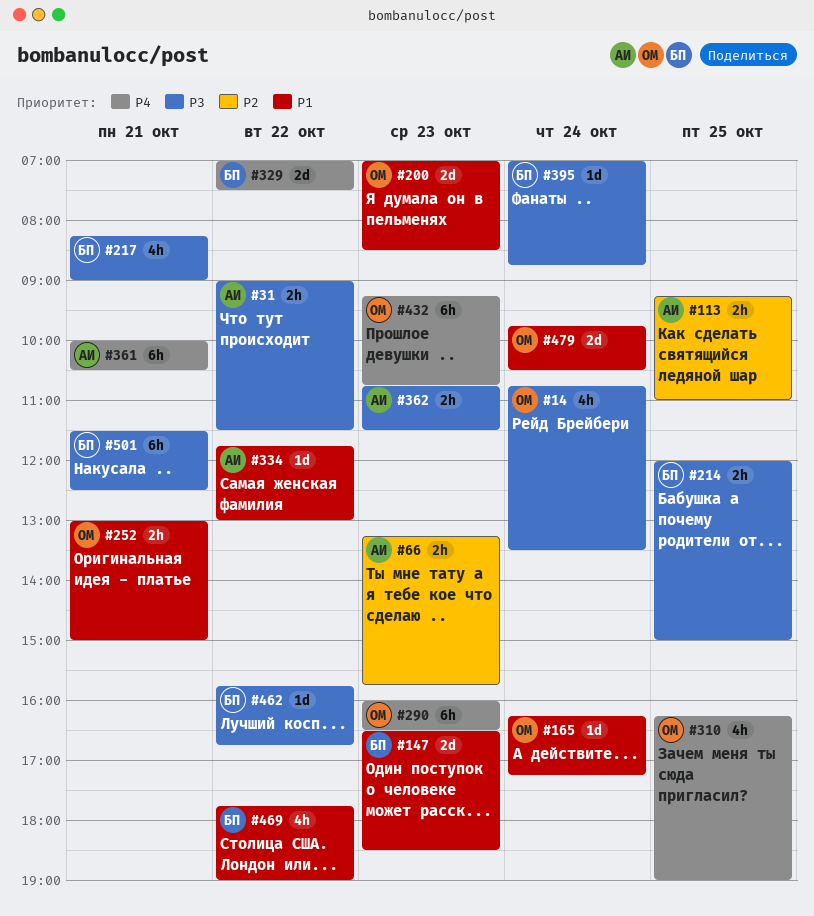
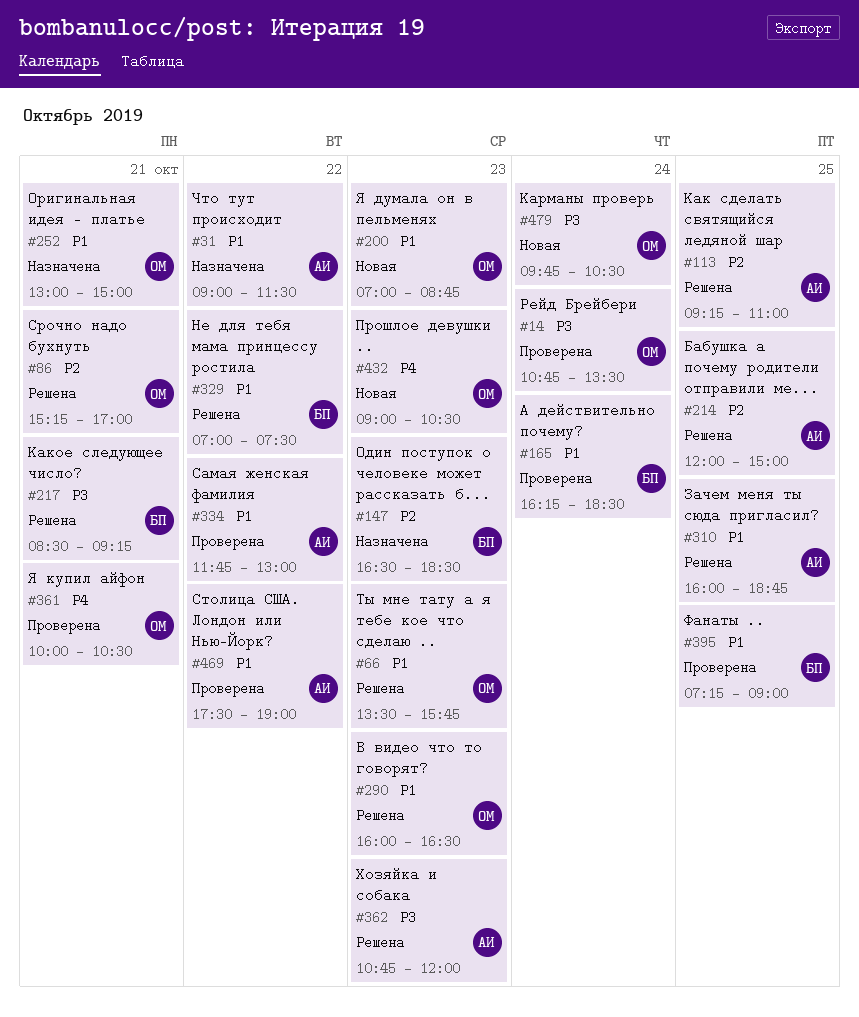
#31, priority: P3 -> P1
#66, owner: АИ -> ОМ
#66, priority: P2 -> P1
#66, begins: 13:15 -> 13:30
#86: none -> present
#147, priority: P1 -> P2
#165, owner: ОМ -> БП
#165, ends: 17:15 -> 18:30
#200, ends: 08:30 -> 08:45
#214, owner: БП -> АИ
#214, priority: P3 -> P2
#217, begins: 08:15 -> 08:30
#217, ends: 09:00 -> 09:15
#290, priority: P4 -> P1
#310, owner: ОМ -> АИ
#310, priority: P4 -> P1
#310, begins: 16:15 -> 16:00
#310, ends: 19:00 -> 18:45
#329, priority: P4 -> P1
#361, owner: АИ -> ОМ
#362, ends: 11:30 -> 12:00
#395, priority: P3 -> P1
#395, day: Oct 24 -> Oct 25
#395, begins: 07:00 -> 07:15
#395, ends: 08:45 -> 09:00
#432, begins: 09:15 -> 09:00
#432, ends: 10:45 -> 10:30
#462: present -> none
#469, owner: БП -> АИ
#469, begins: 17:45 -> 17:30
#479, priority: P1 -> P3
#501: present -> none

